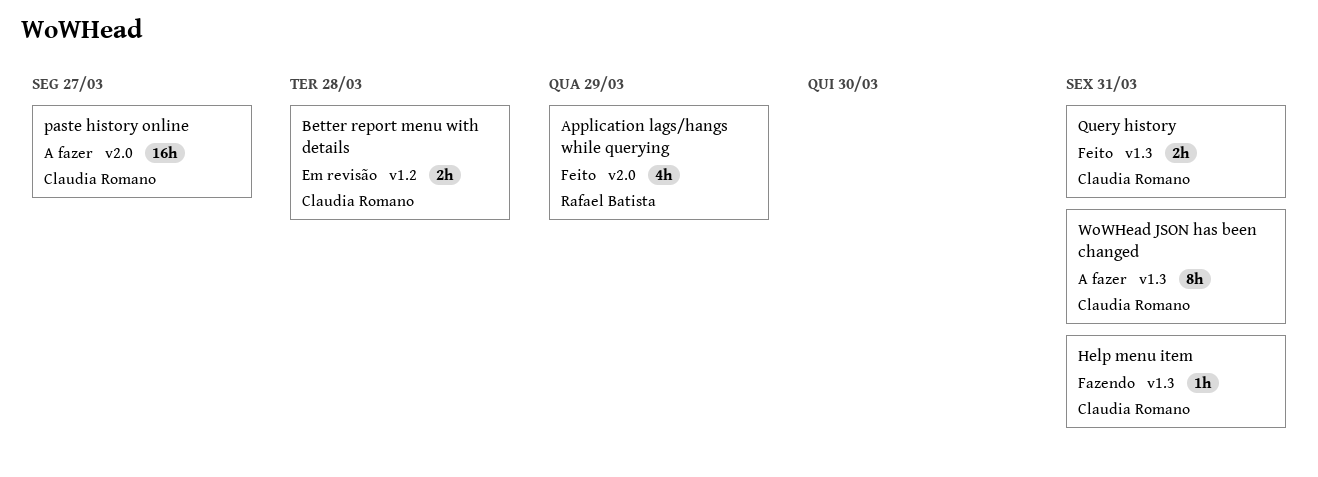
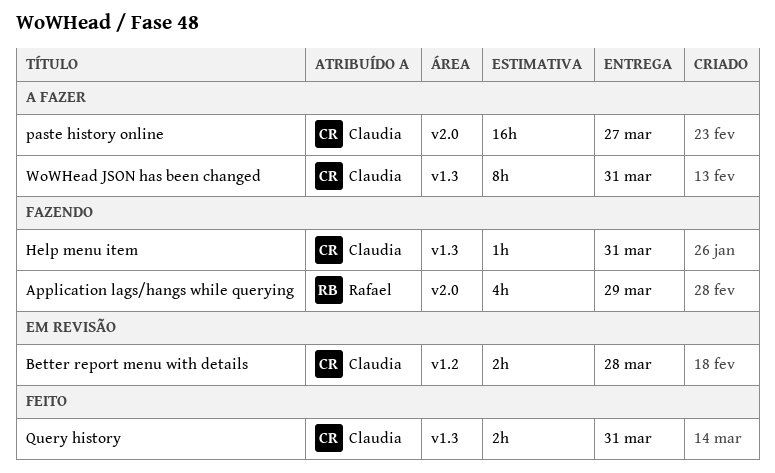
Application lags/hangs while querying, status: Feito -> Fazendo

